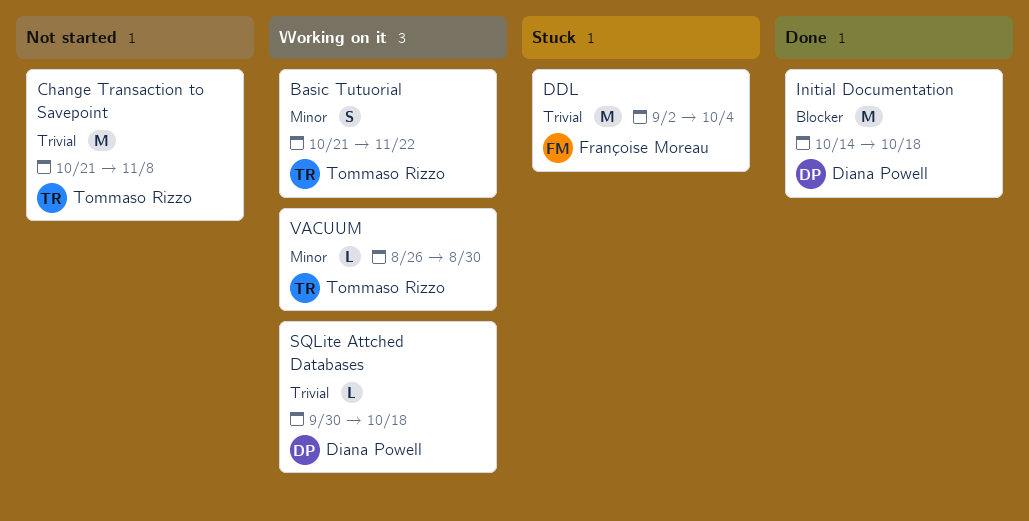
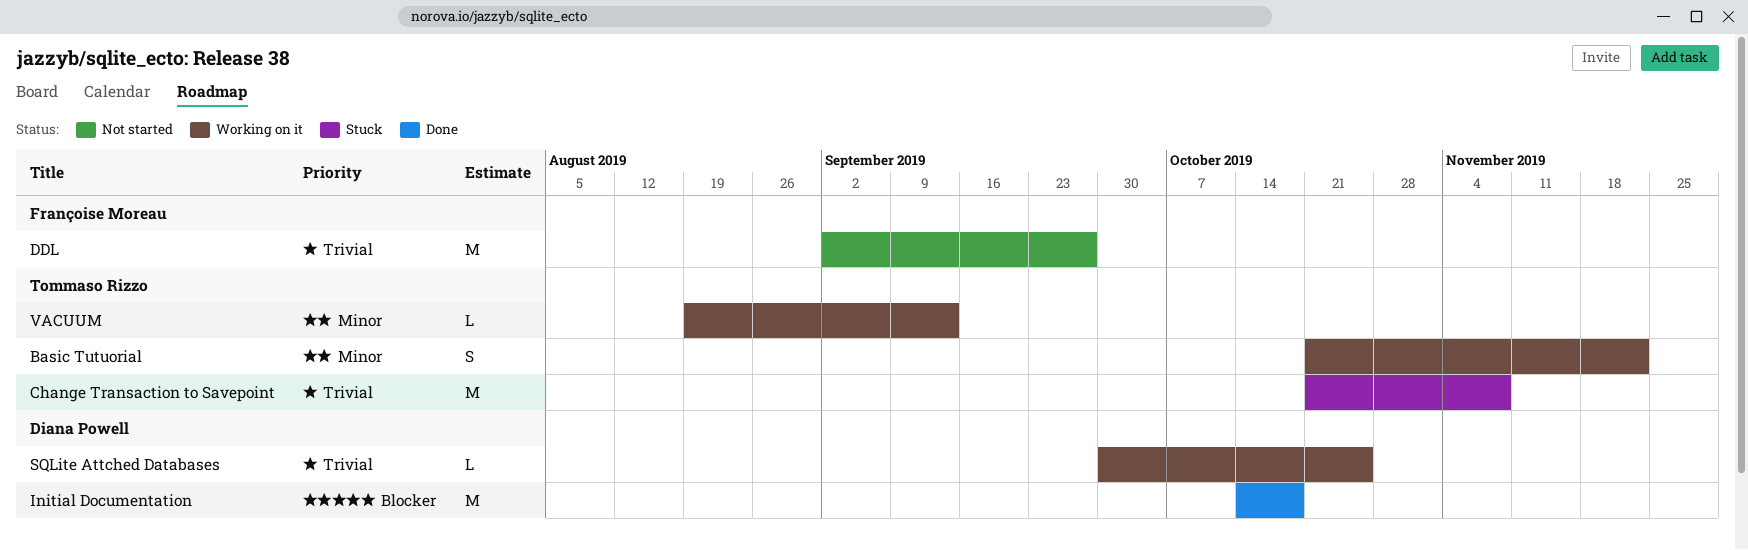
Change Transaction to Savepoint, status: Not started -> Stuck
DDL, status: Stuck -> Not started
DDL, due: Oct 4 -> Sep 27
SQLite Attched Databases, due: Oct 18 -> Oct 25
VACUUM, start: Aug 26 -> Aug 19
VACUUM, due: Aug 30 -> Sep 13

